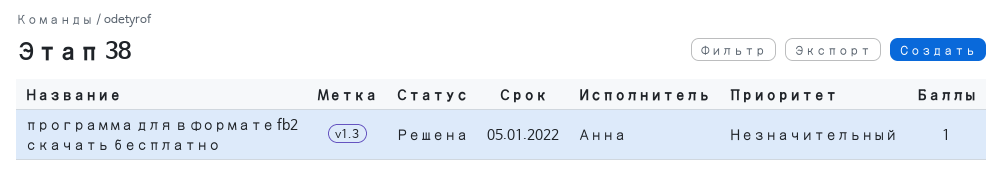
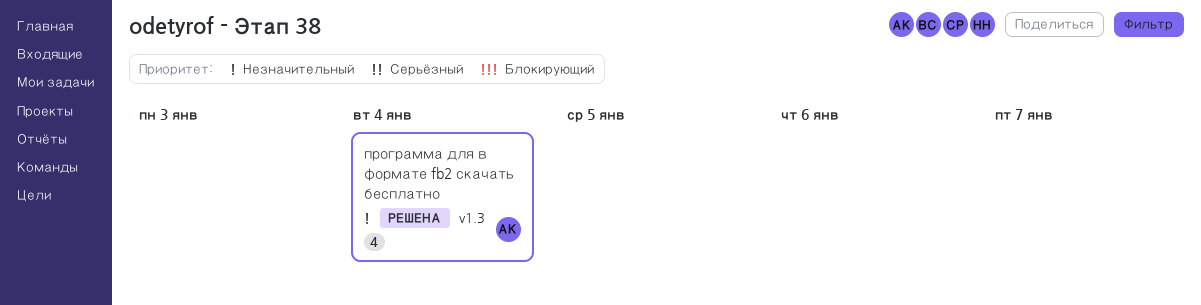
программа для в формате fb2 скачать бесплатно, estimate: 1 -> 4
программа для в формате fb2 скачать бесплатно, due: Jan 5 -> Jan 4

